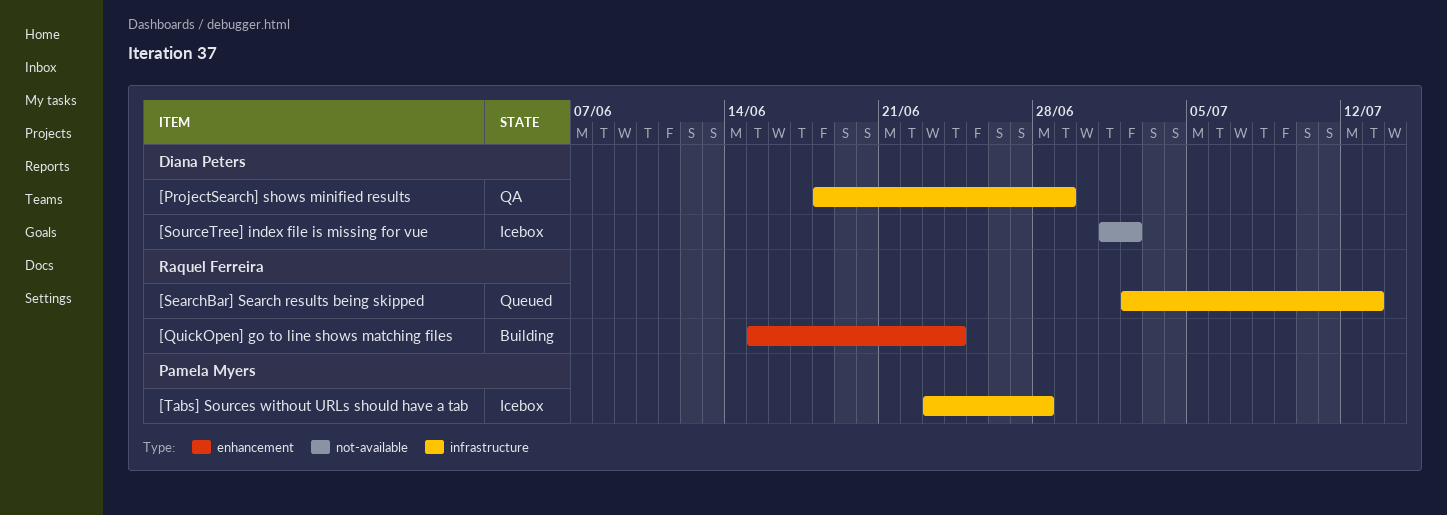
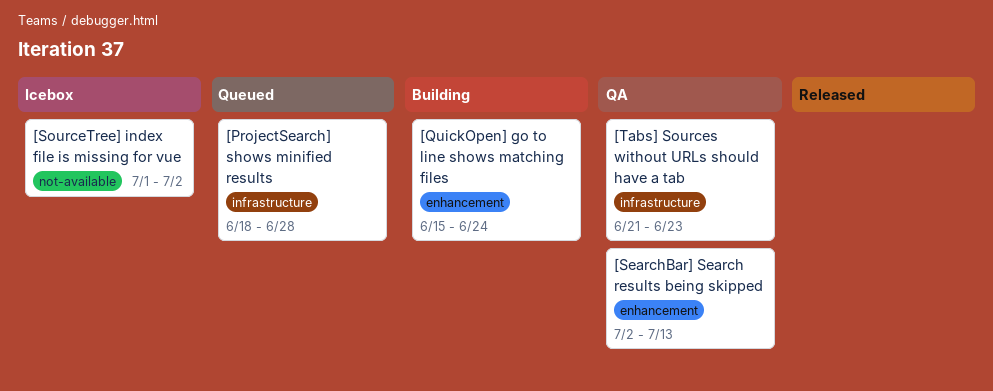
[ProjectSearch] shows minified results, status: QA -> Queued
[ProjectSearch] shows minified results, due: Jun 29 -> Jun 28
[SearchBar] Search results being skipped, status: Queued -> QA
[SearchBar] Search results being skipped, label: infrastructure -> enhancement
[Tabs] Sources without URLs should have a tab, status: Icebox -> QA
[Tabs] Sources without URLs should have a tab, start: Jun 23 -> Jun 21
[Tabs] Sources without URLs should have a tab, due: Jun 28 -> Jun 23

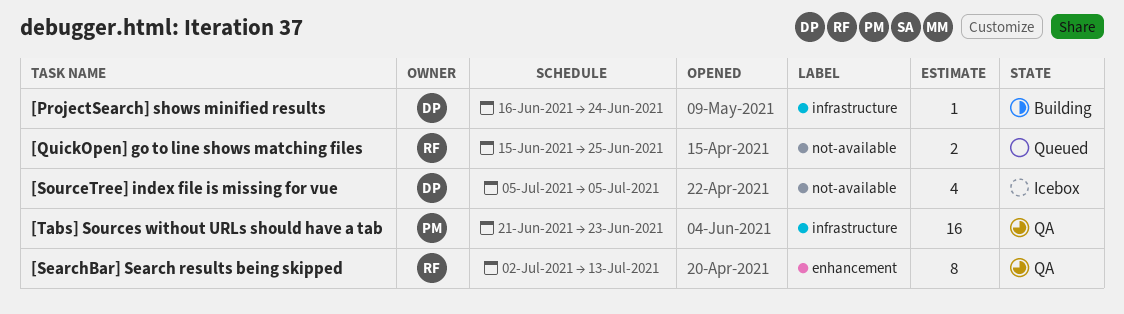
[ProjectSearch] shows minified results, status: Queued -> Building
[ProjectSearch] shows minified results, start: Jun 18 -> Jun 16
[ProjectSearch] shows minified results, due: Jun 28 -> Jun 24
[QuickOpen] go to line shows matching files, status: Building -> Queued
[QuickOpen] go to line shows matching files, label: enhancement -> not-available
[QuickOpen] go to line shows matching files, due: Jun 24 -> Jun 25
[SourceTree] index file is missing for vue, start: Jul 1 -> Jul 5
[SourceTree] index file is missing for vue, due: Jul 2 -> Jul 5

